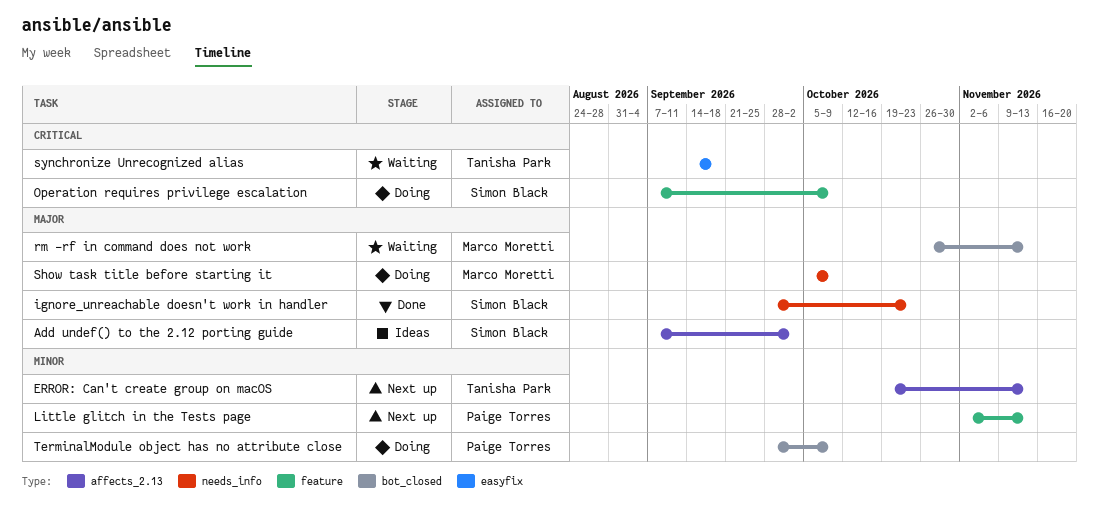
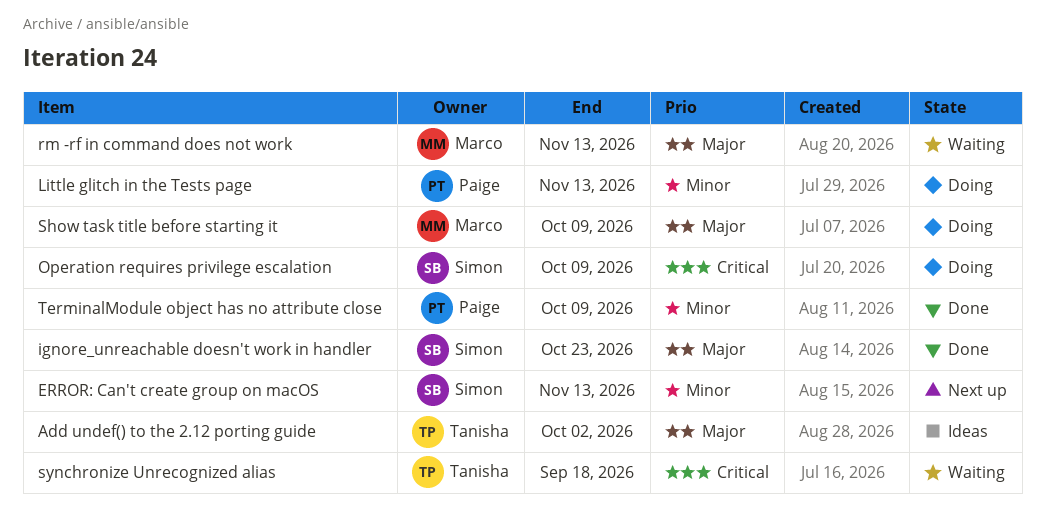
Add undef() to the 2.12 porting guide, owner: Simon Black -> Tanisha Park
ERROR: Can't create group on macOS, owner: Tanisha Park -> Simon Black
Little glitch in the Tests page, status: Next up -> Doing
TerminalModule object has no attribute close, status: Doing -> Done

